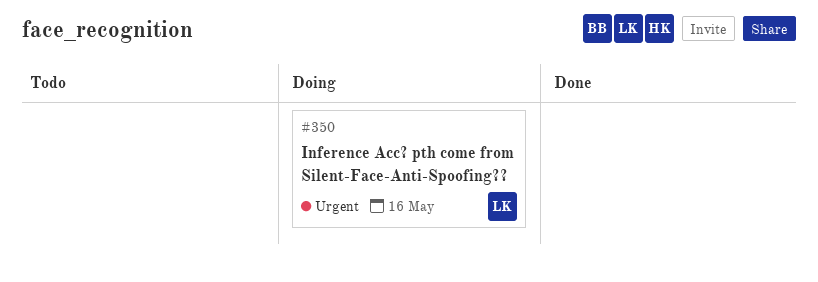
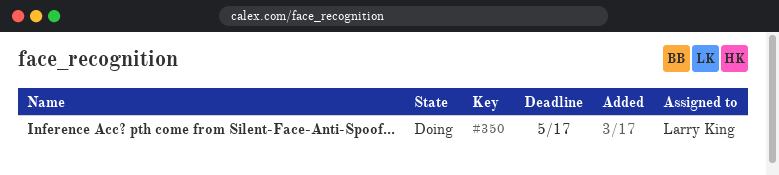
#350, due: May 16 -> May 17

